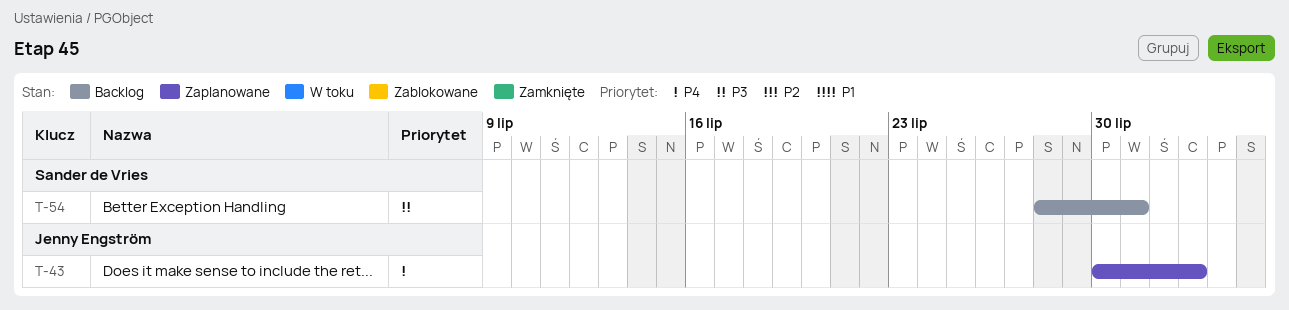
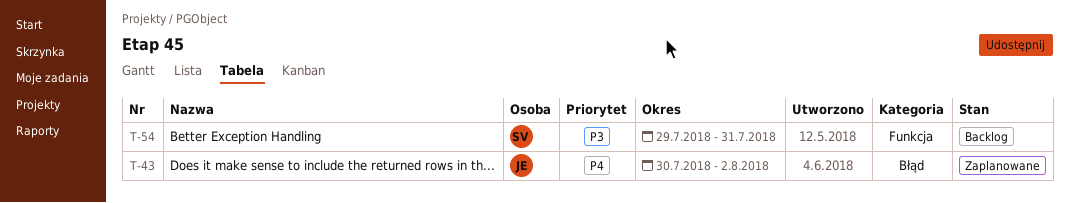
T-54, start: Jul 28 -> Jul 29

